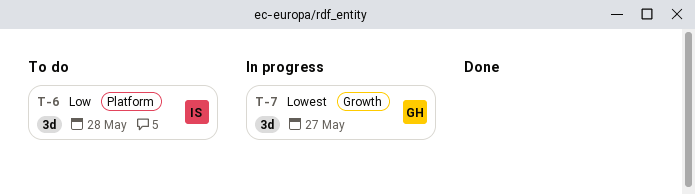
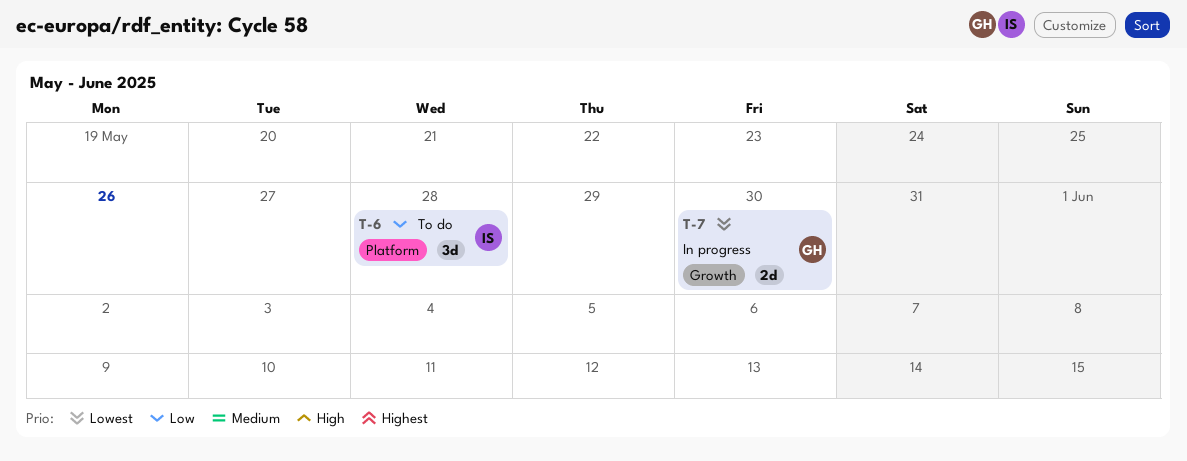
T-7, estimate: 3d -> 2d
T-7, due: May 27 -> May 30

